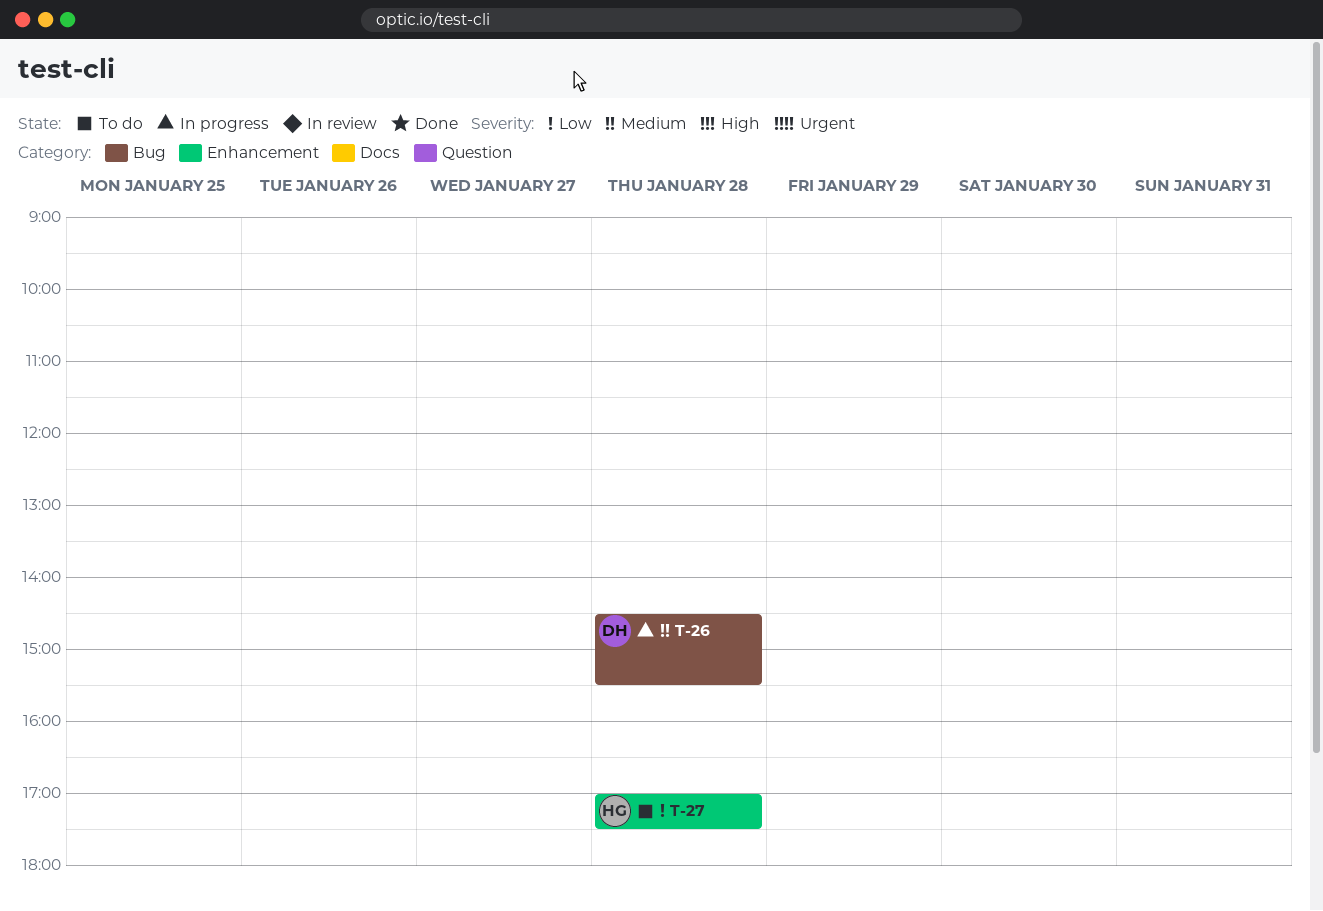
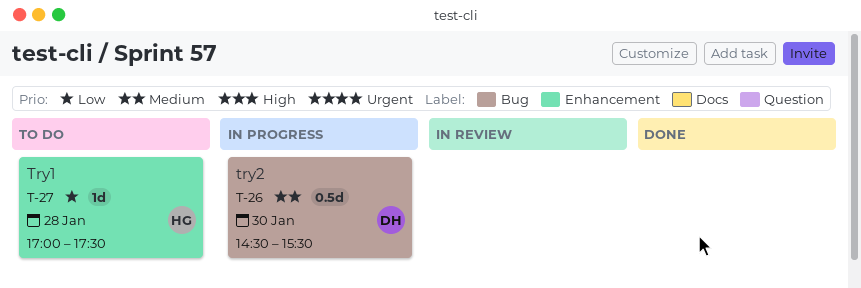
T-26, day: Jan 28 -> Jan 30

